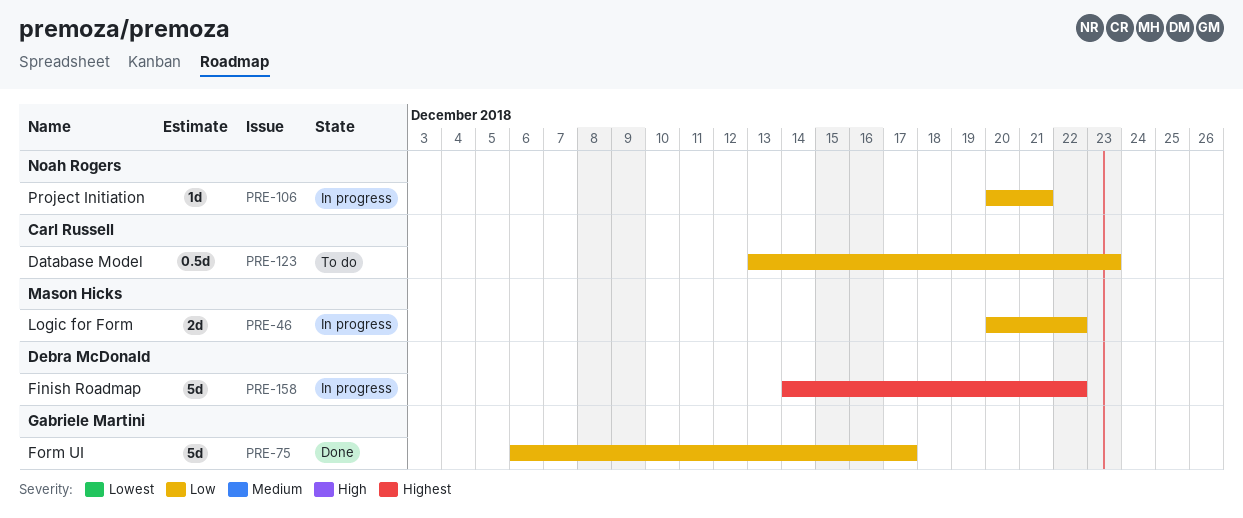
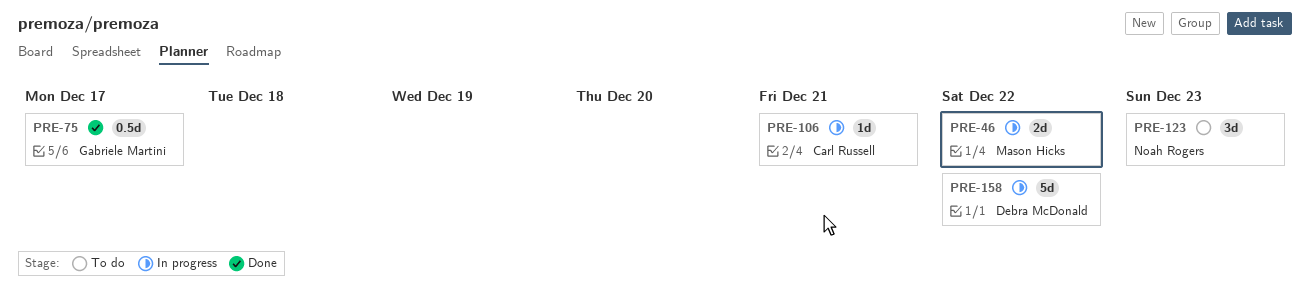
PRE-75, estimate: 5d -> 0.5d
PRE-106, owner: Noah Rogers -> Carl Russell
PRE-123, owner: Carl Russell -> Noah Rogers
PRE-123, estimate: 0.5d -> 3d

